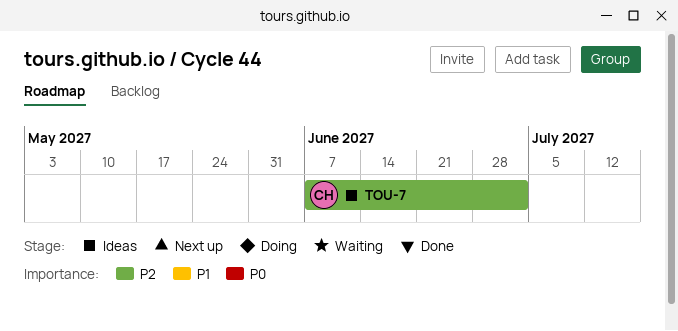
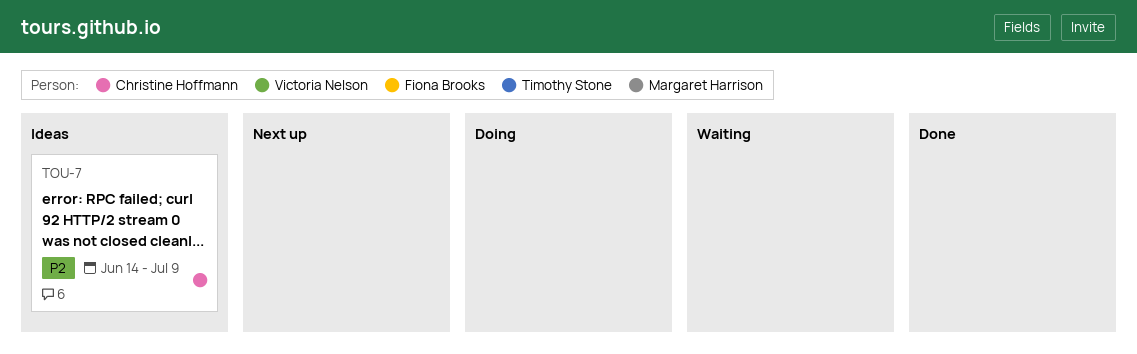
TOU-7, start: Jun 7 -> Jun 14
TOU-7, due: Jul 2 -> Jul 9

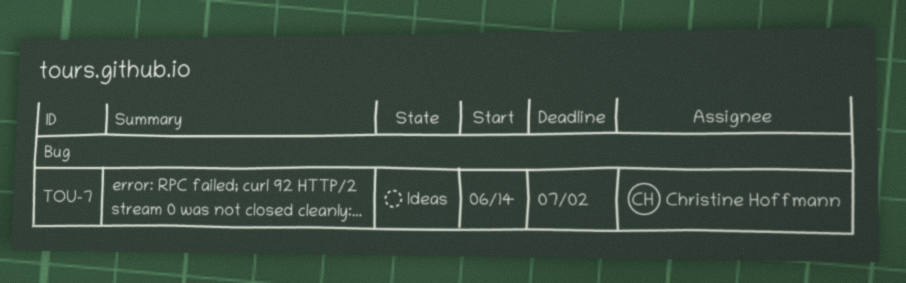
TOU-7, due: Jul 9 -> Jul 2

